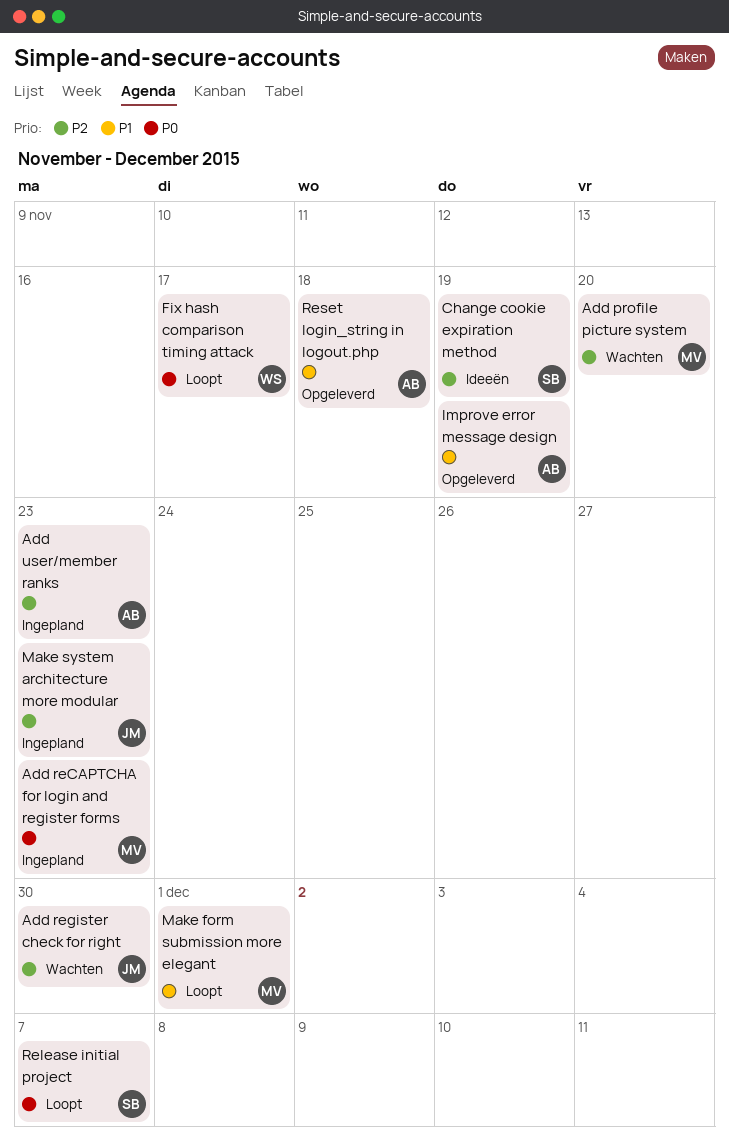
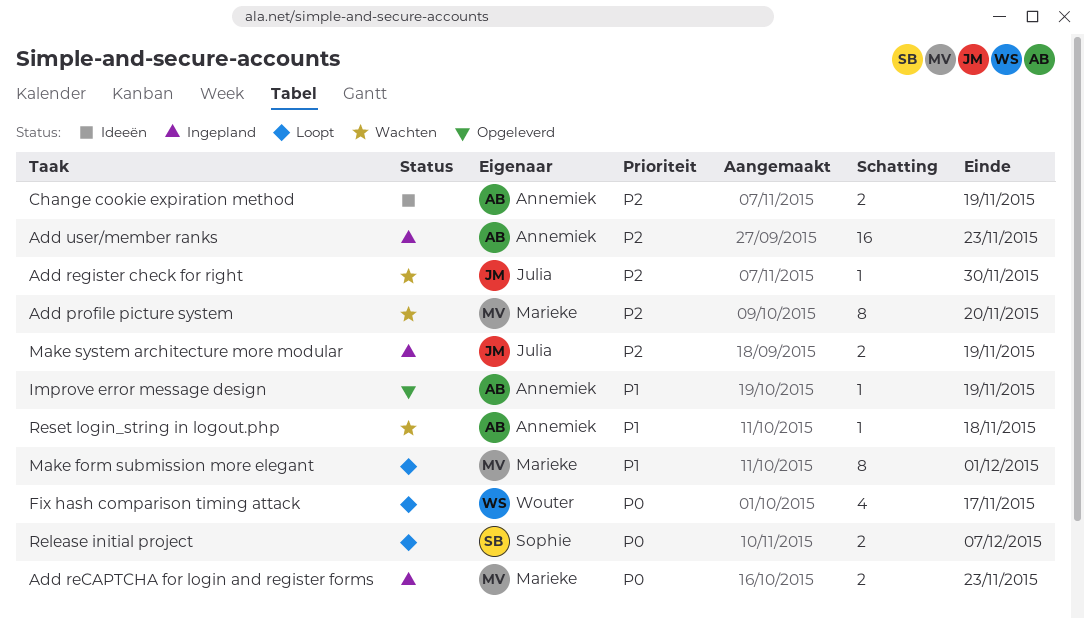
Change cookie expiration method, owner: Sophie -> Annemiek
Make system architecture more modular, due: Nov 23 -> Nov 19
Reset login_string in logout.php, status: Opgeleverd -> Wachten

